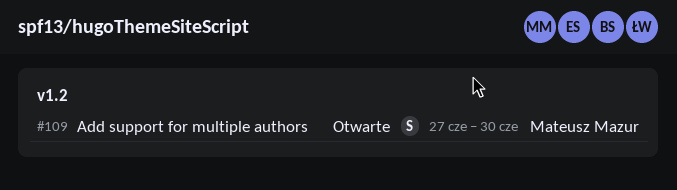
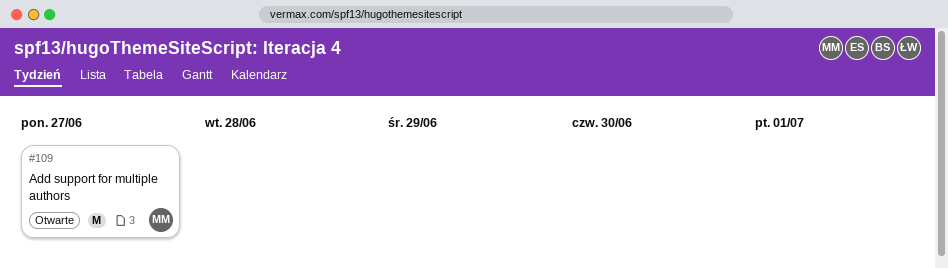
#109, estimate: S -> M
#109, due: Jun 30 -> Jun 27

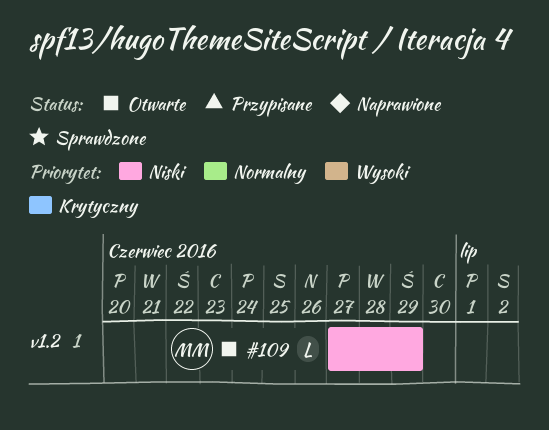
#109, estimate: M -> L
#109, due: Jun 27 -> Jun 29

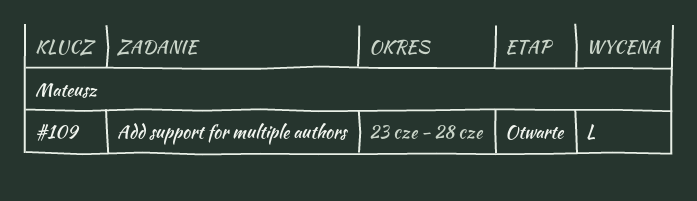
#109, start: Jun 27 -> Jun 23
#109, due: Jun 29 -> Jun 28

